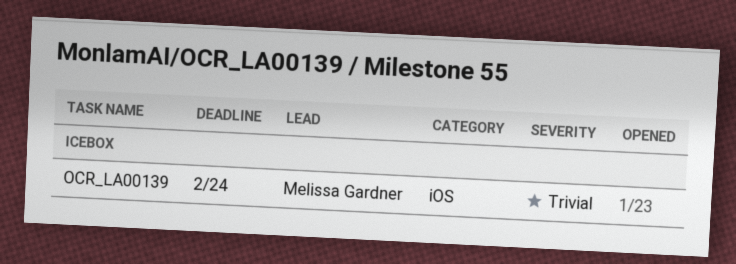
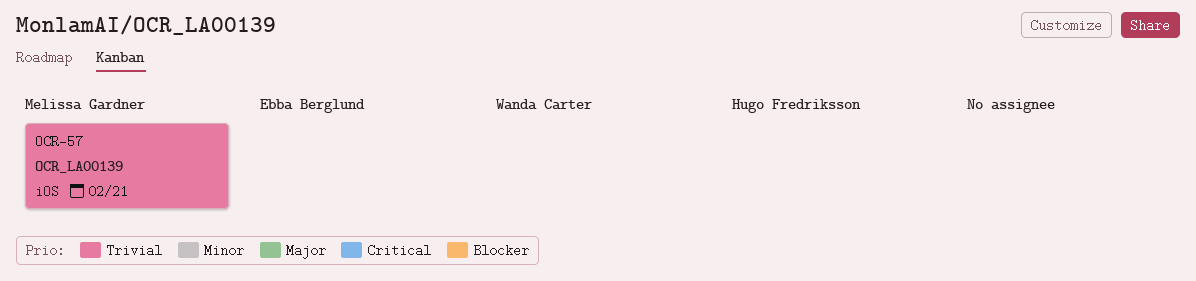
OCR_LA00139, due: Feb 24 -> Feb 21

